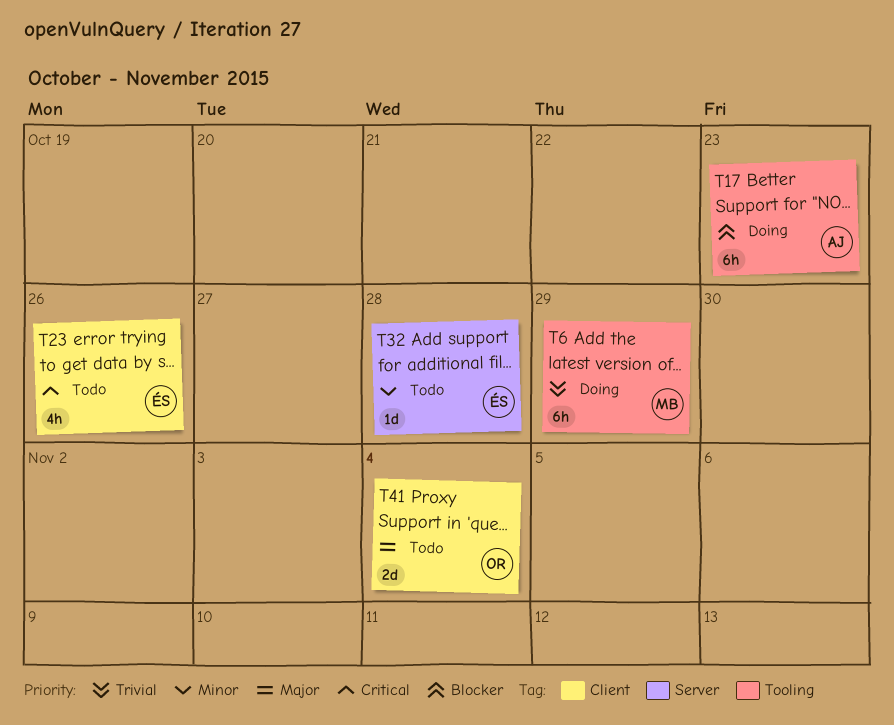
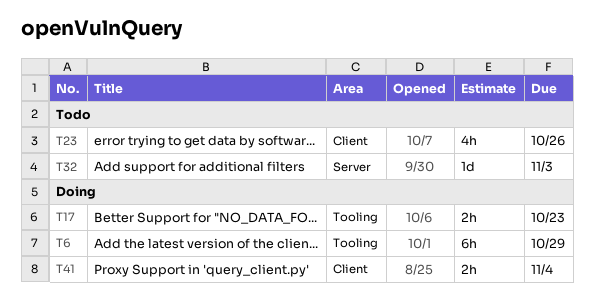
T17, estimate: 6h -> 2h
T32, due: Oct 28 -> Nov 3
T41, status: Todo -> Doing
T41, estimate: 2d -> 2h

